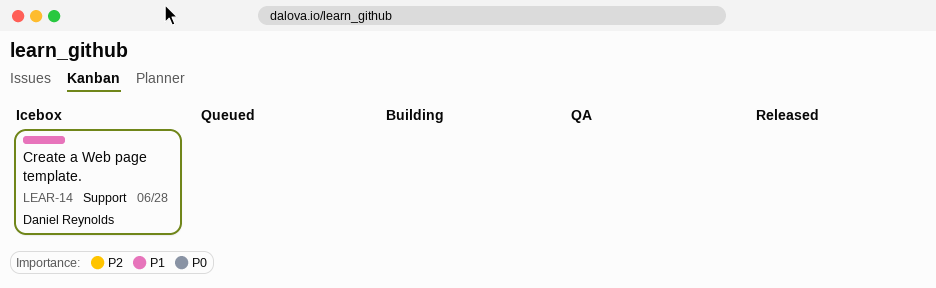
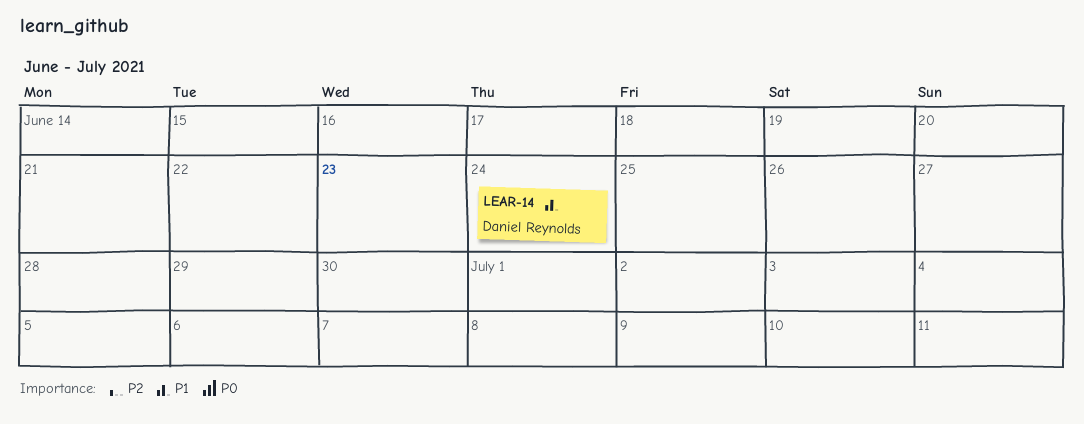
LEAR-14, due: Jun 28 -> Jun 24

